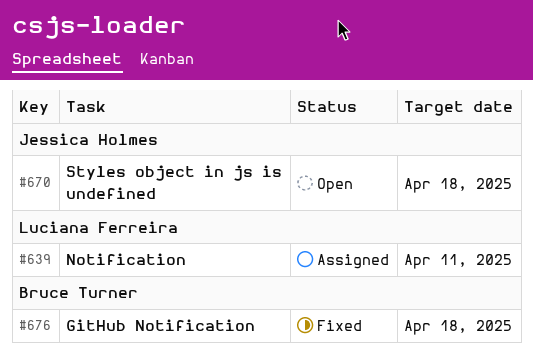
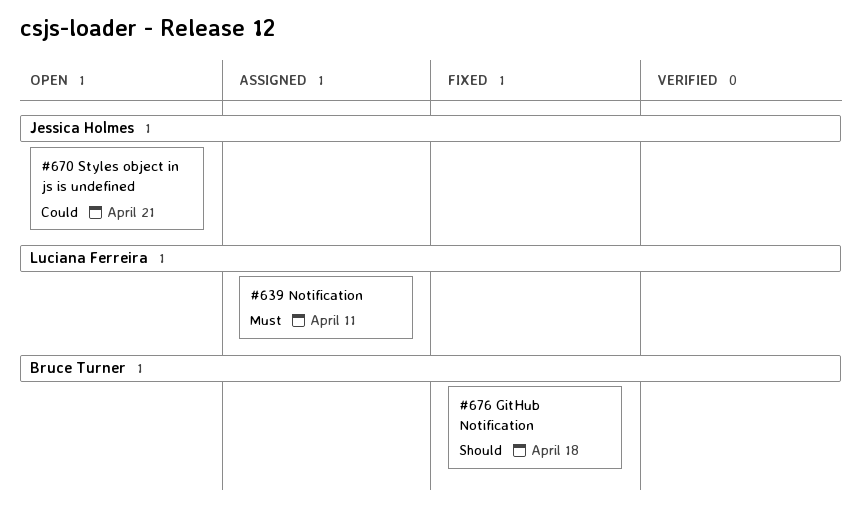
#670, due: Apr 18 -> Apr 21

